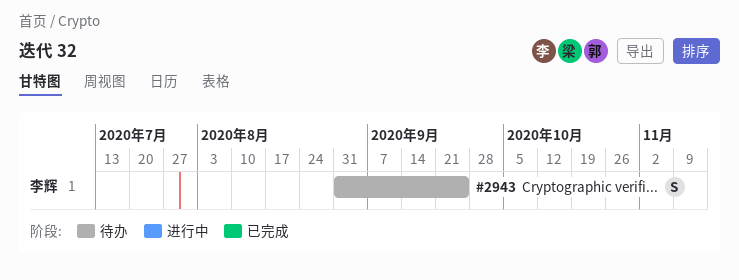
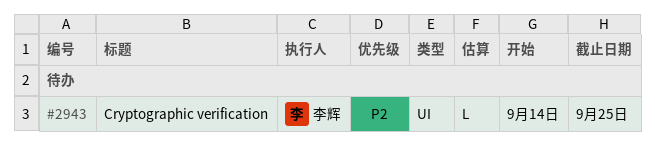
#2943, estimate: S -> L
#2943, start: Aug 31 -> Sep 14

